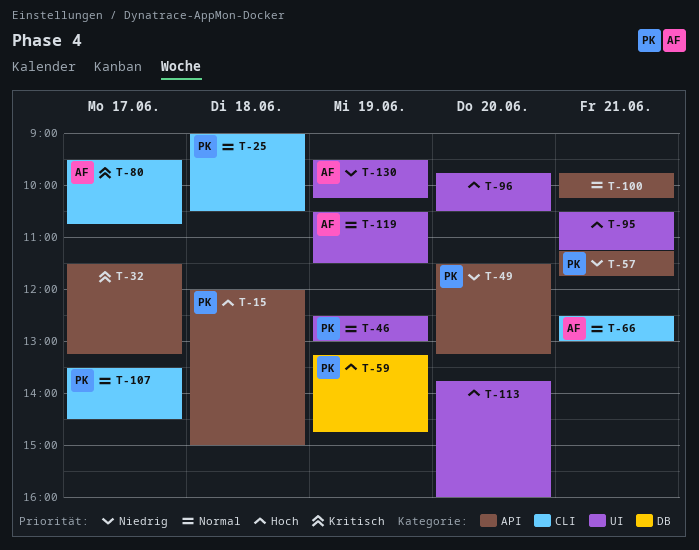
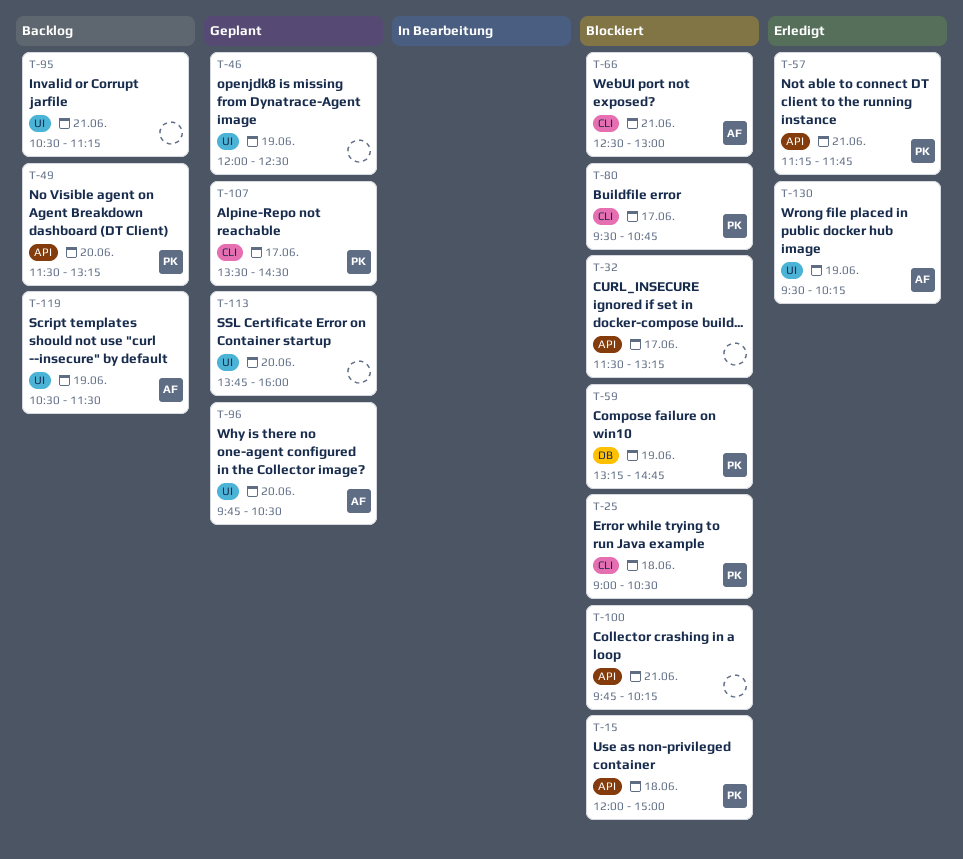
T-46, owner: PK -> none
T-46, begins: 12:30 -> 12:00
T-46, ends: 13:00 -> 12:30
T-80, owner: AF -> PK
T-96, owner: none -> AF

